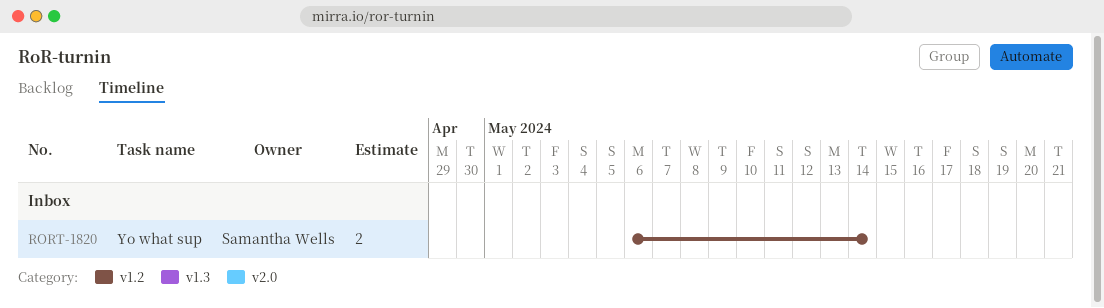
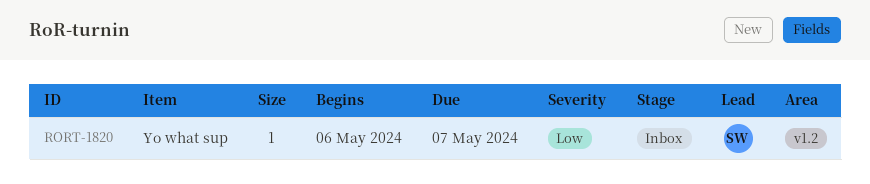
RORT-1820, estimate: 2 -> 1
RORT-1820, due: May 14 -> May 7

